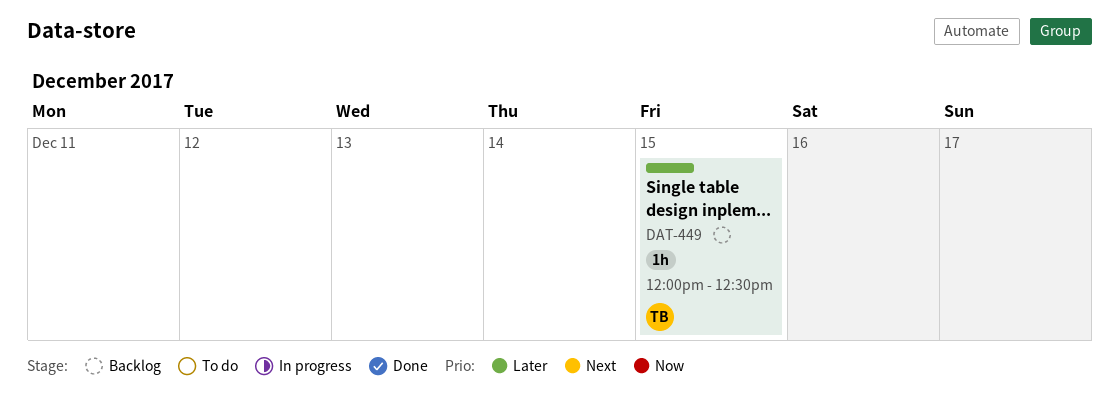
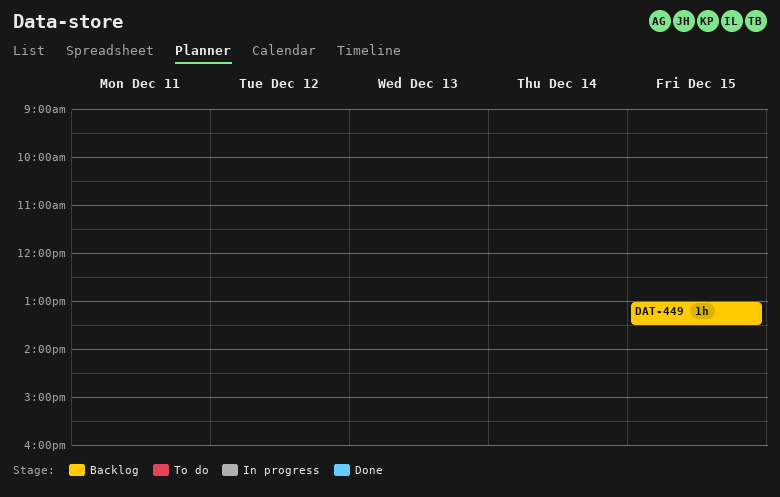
DAT-449, begins: 12:00 -> 13:00
DAT-449, ends: 12:30 -> 13:30

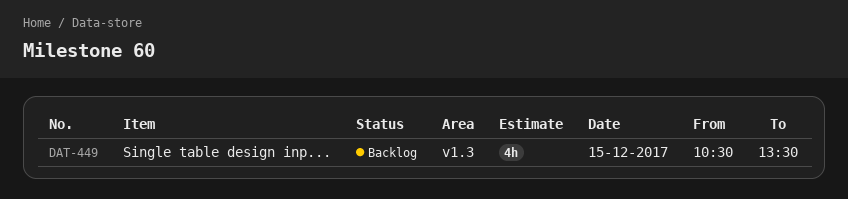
DAT-449, estimate: 1h -> 4h
DAT-449, begins: 13:00 -> 10:30

